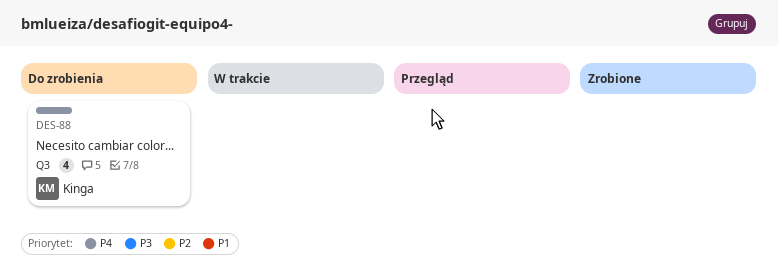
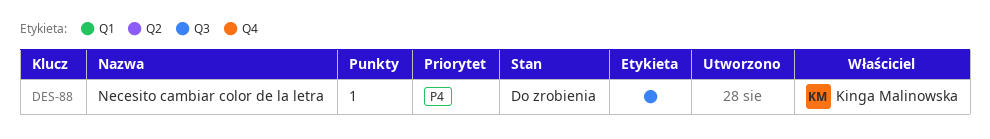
DES-88, estimate: 4 -> 1

